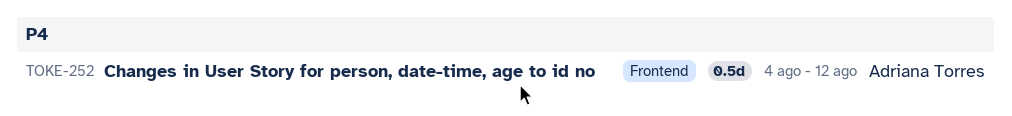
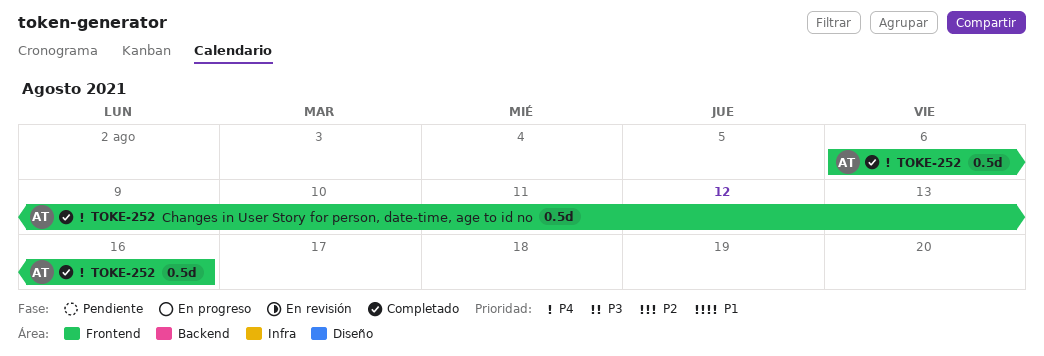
TOKE-252, start: Aug 4 -> Aug 6
TOKE-252, due: Aug 12 -> Aug 16

